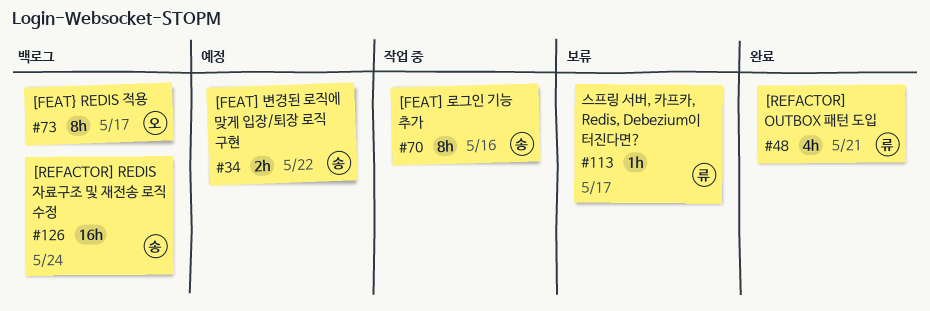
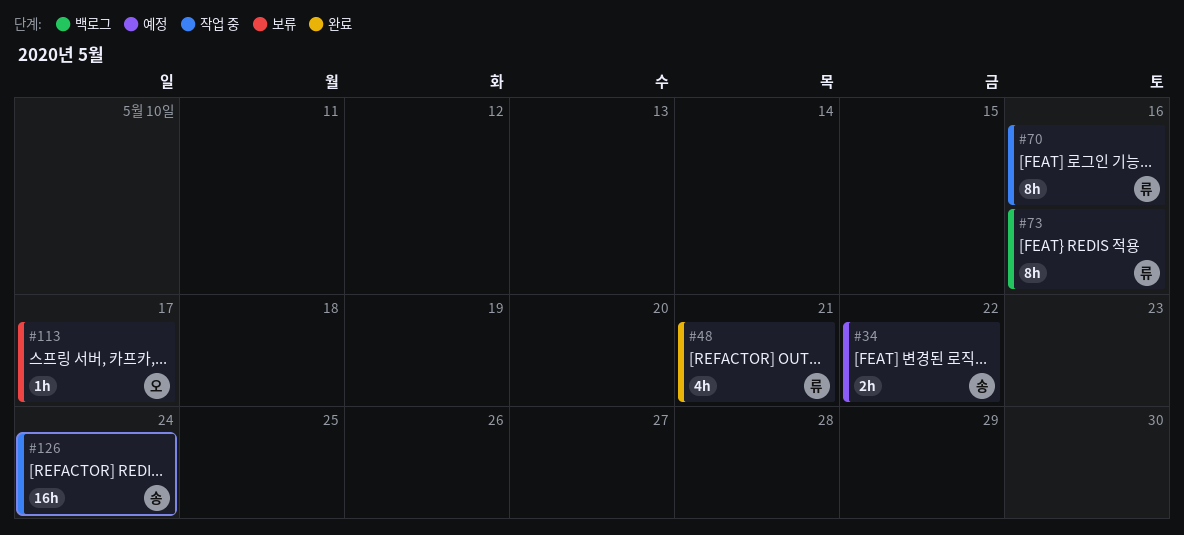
#70, owner: 송 -> 류
#73, owner: 오 -> 류
#73, due: May 17 -> May 16
#113, owner: 류 -> 오
#126, status: 백로그 -> 작업 중

